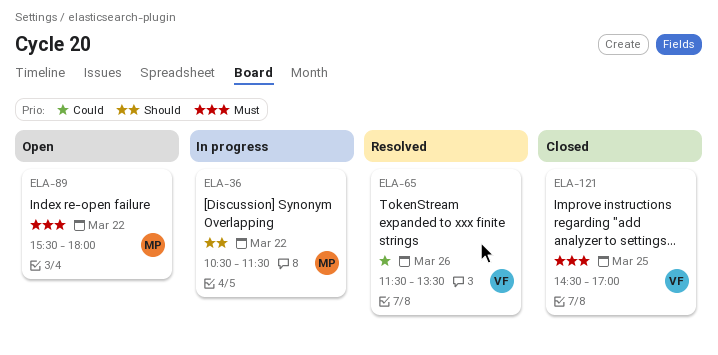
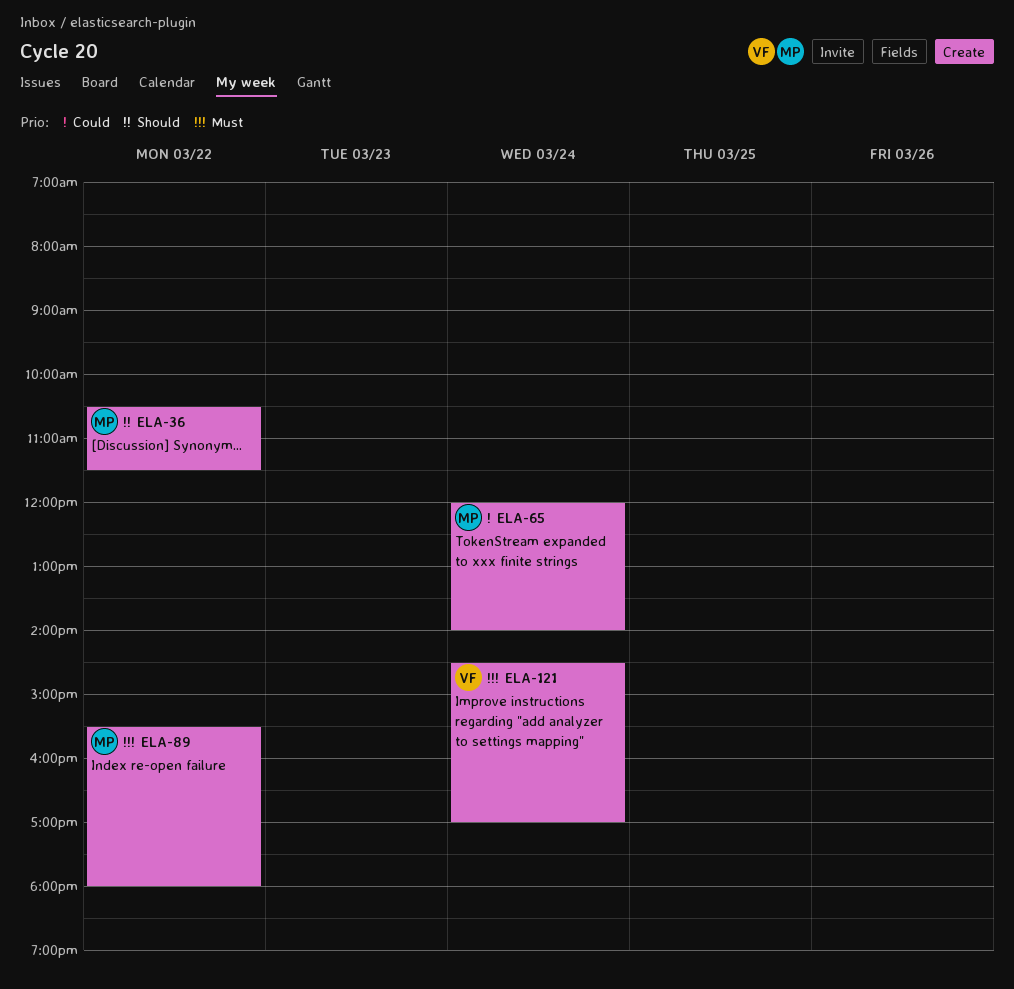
ELA-65, owner: VF -> MP
ELA-65, day: Mar 26 -> Mar 24
ELA-65, begins: 11:30 -> 12:00
ELA-65, ends: 13:30 -> 14:00
ELA-121, day: Mar 25 -> Mar 24

